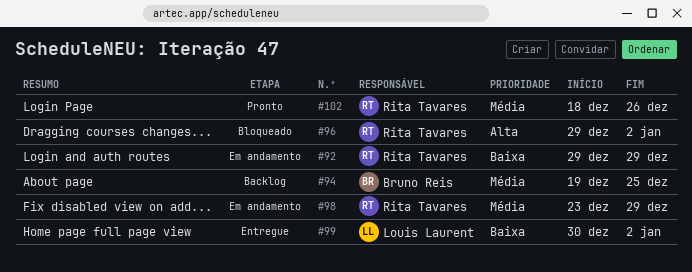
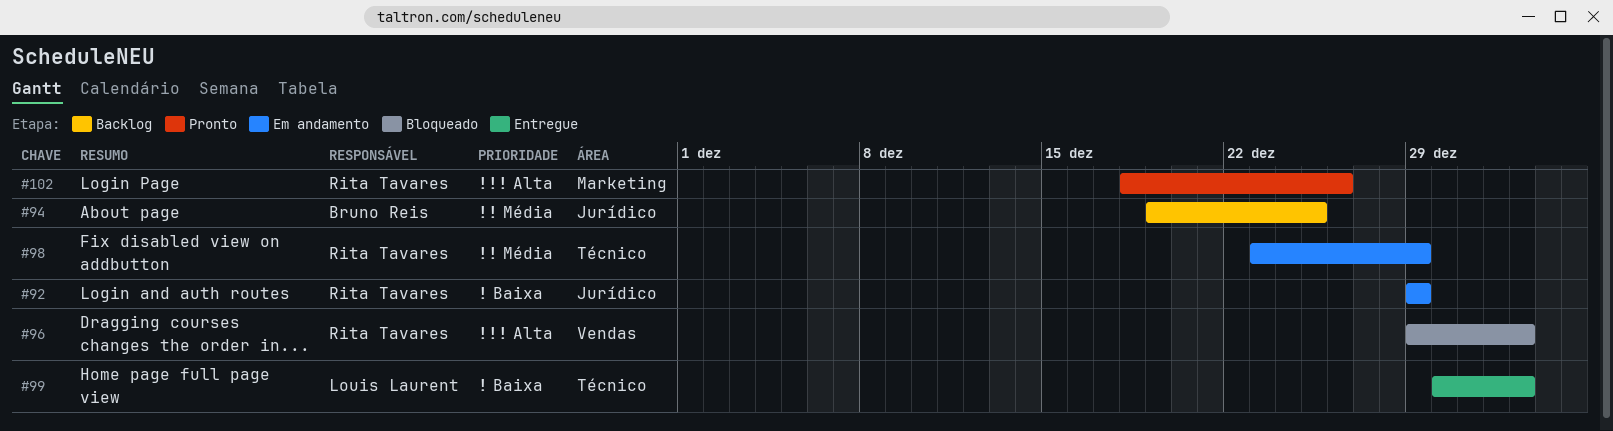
#102, priority: Média -> Alta

